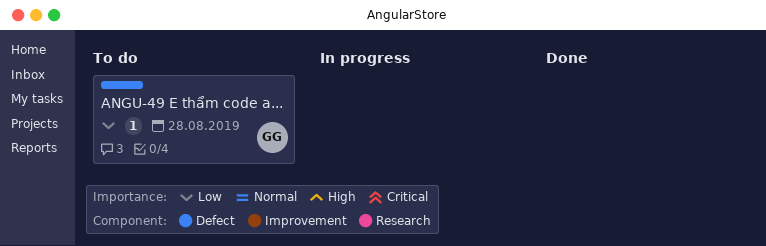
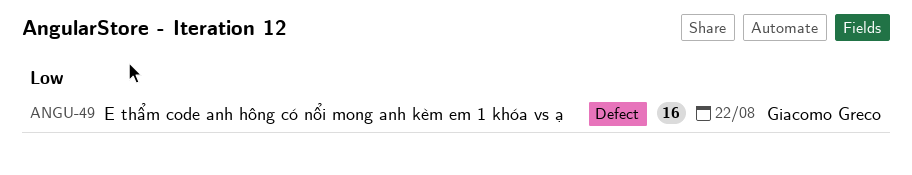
ANGU-49, estimate: 1 -> 16
ANGU-49, due: Aug 28 -> Aug 22

